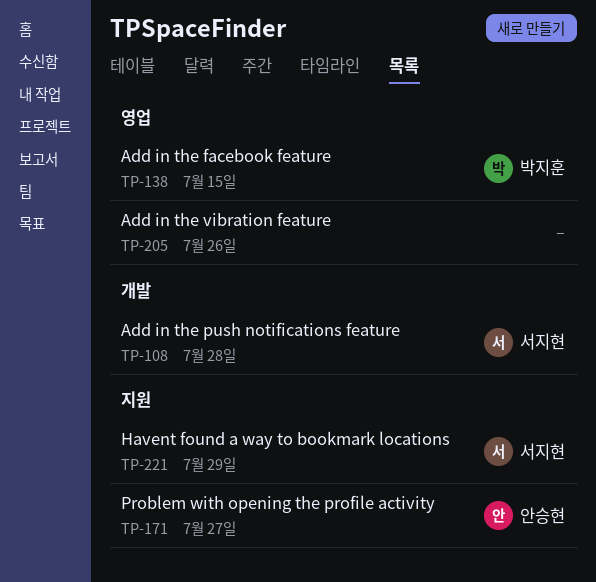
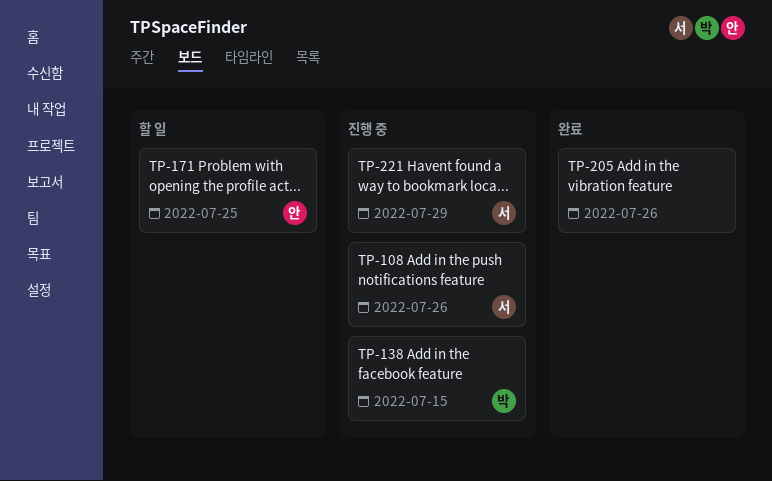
TP-108, due: Jul 28 -> Jul 26
TP-171, due: Jul 27 -> Jul 25

